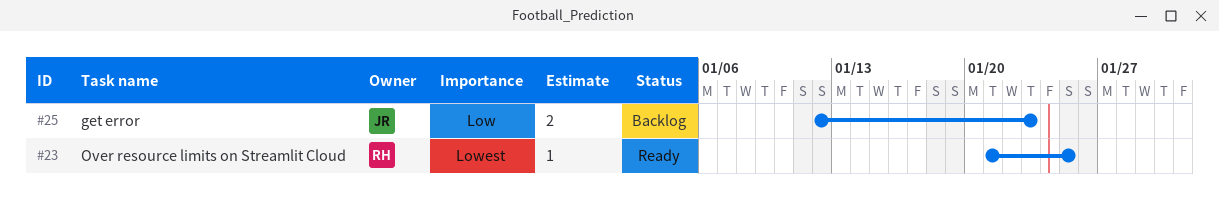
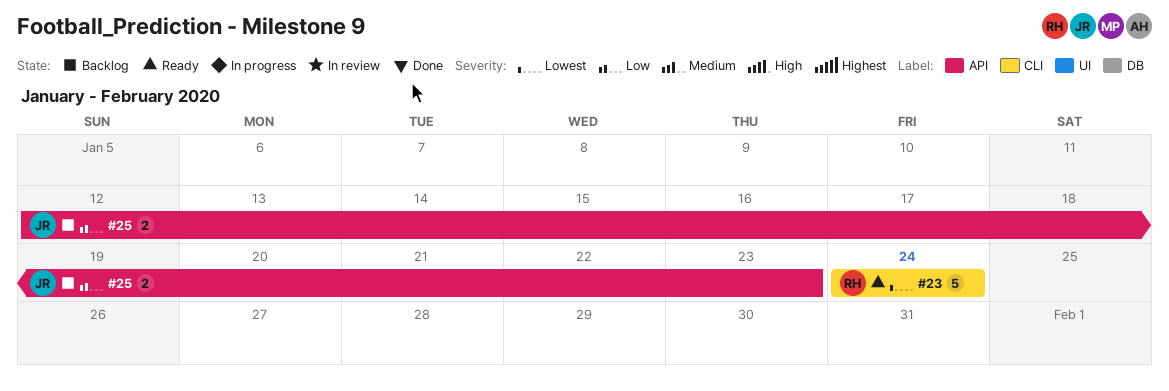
#23, estimate: 1 -> 5
#23, start: Jan 21 -> Jan 24
#23, due: Jan 25 -> Jan 24

